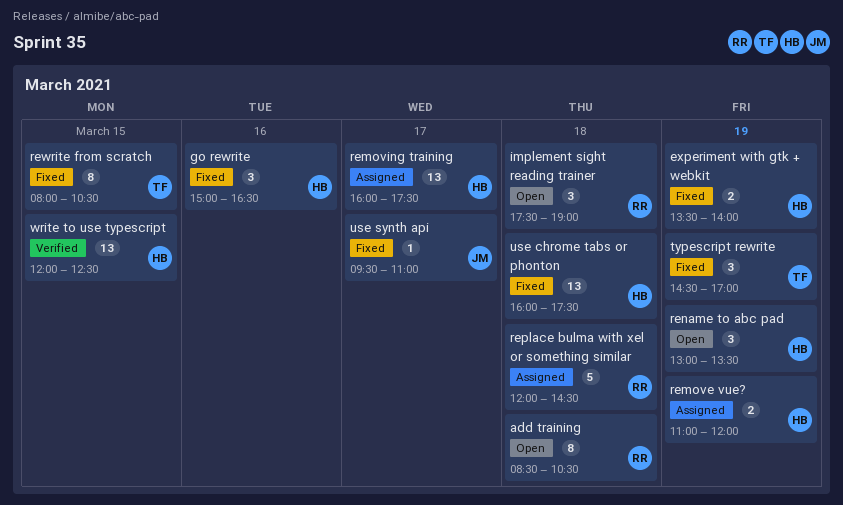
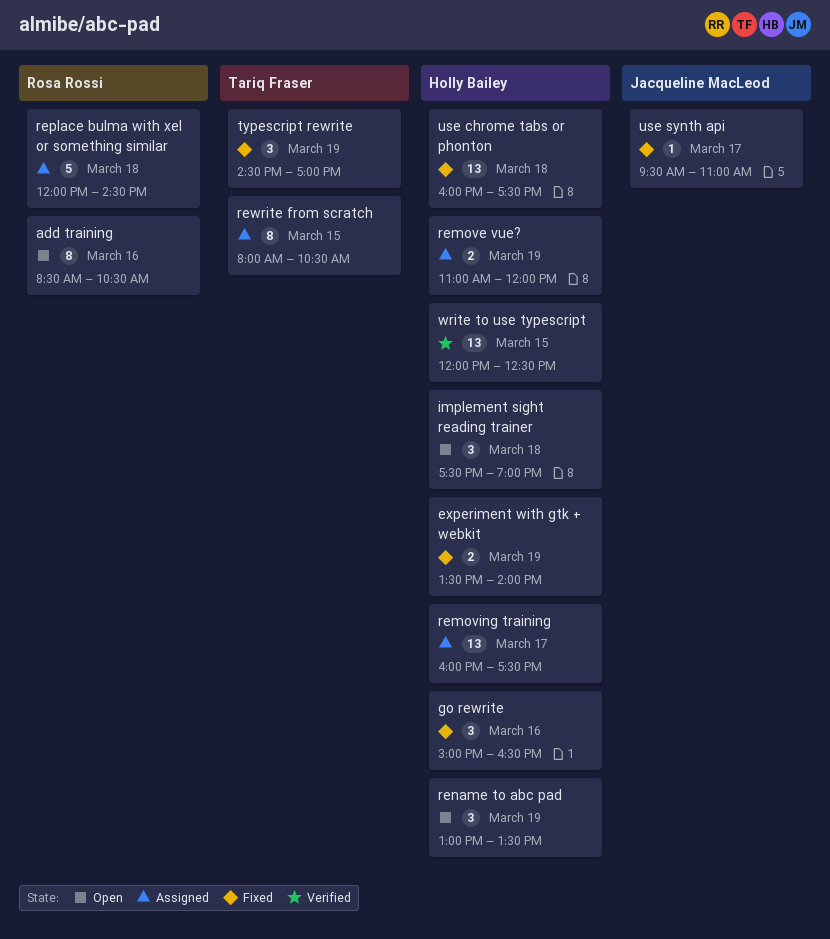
add training, day: Mar 18 -> Mar 16
implement sight reading trainer, owner: Rosa Rossi -> Holly Bailey
rewrite from scratch, status: Fixed -> Assigned

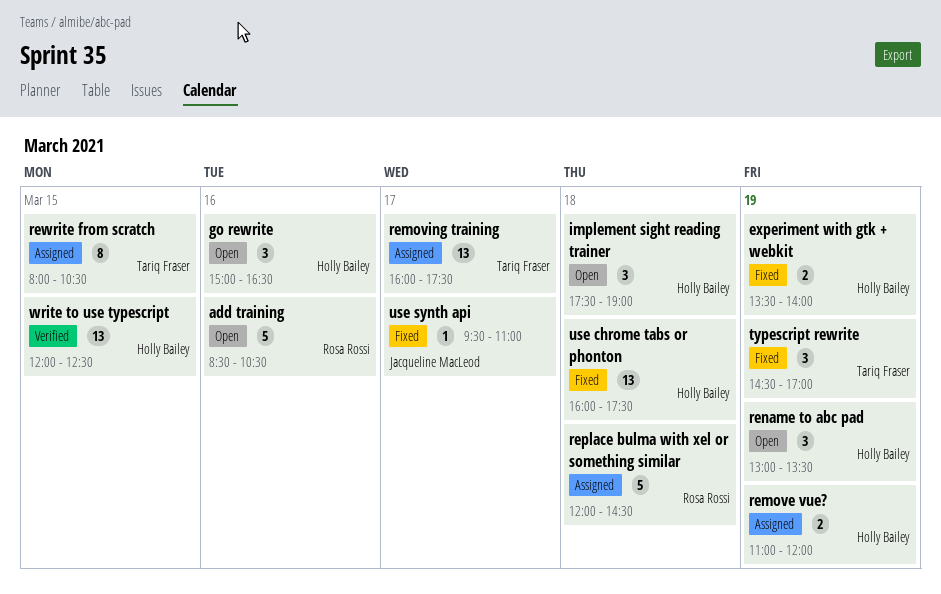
add training, estimate: 8 -> 5
go rewrite, status: Fixed -> Open
removing training, owner: Holly Bailey -> Tariq Fraser

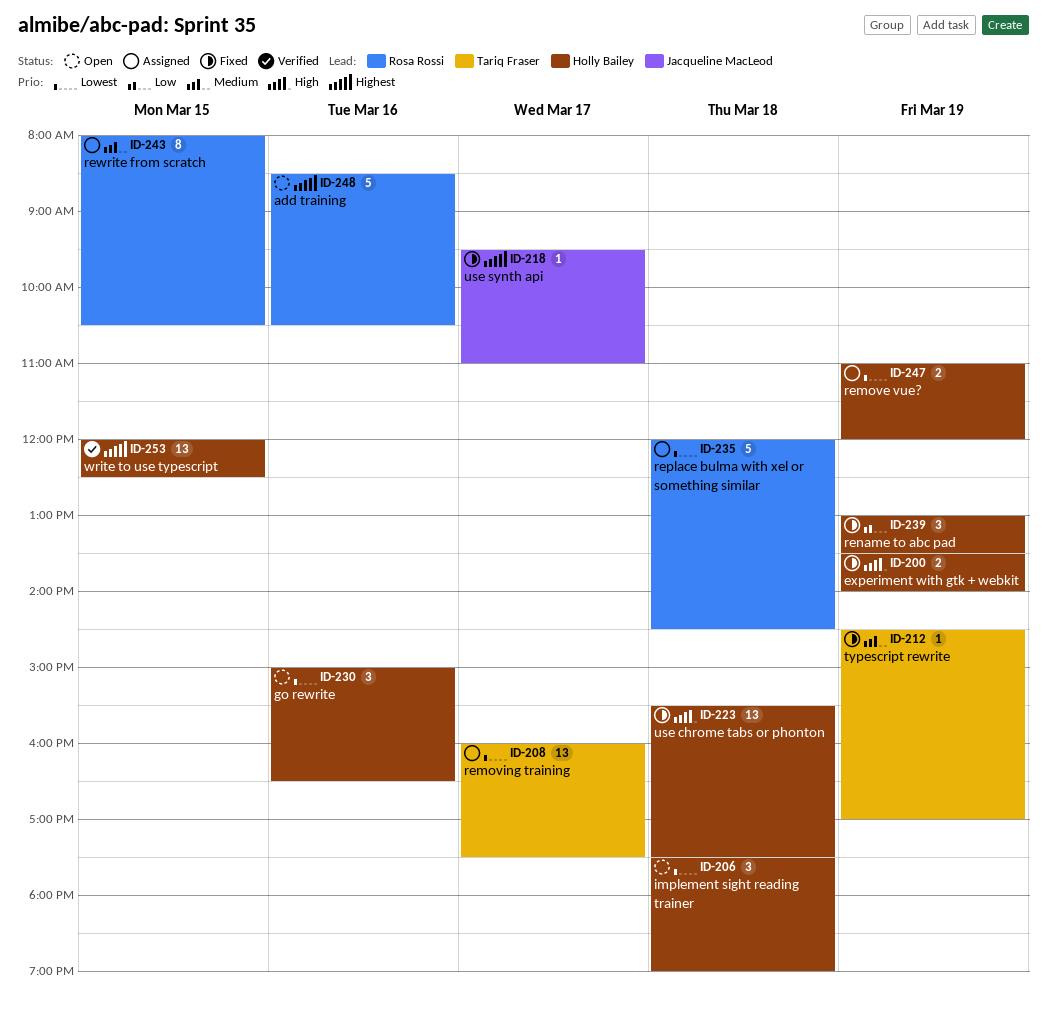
rename to abc pad, status: Open -> Fixed
rewrite from scratch, owner: Tariq Fraser -> Rosa Rossi
typescript rewrite, estimate: 3 -> 1
use chrome tabs or phonton, begins: 16:00 -> 15:30

